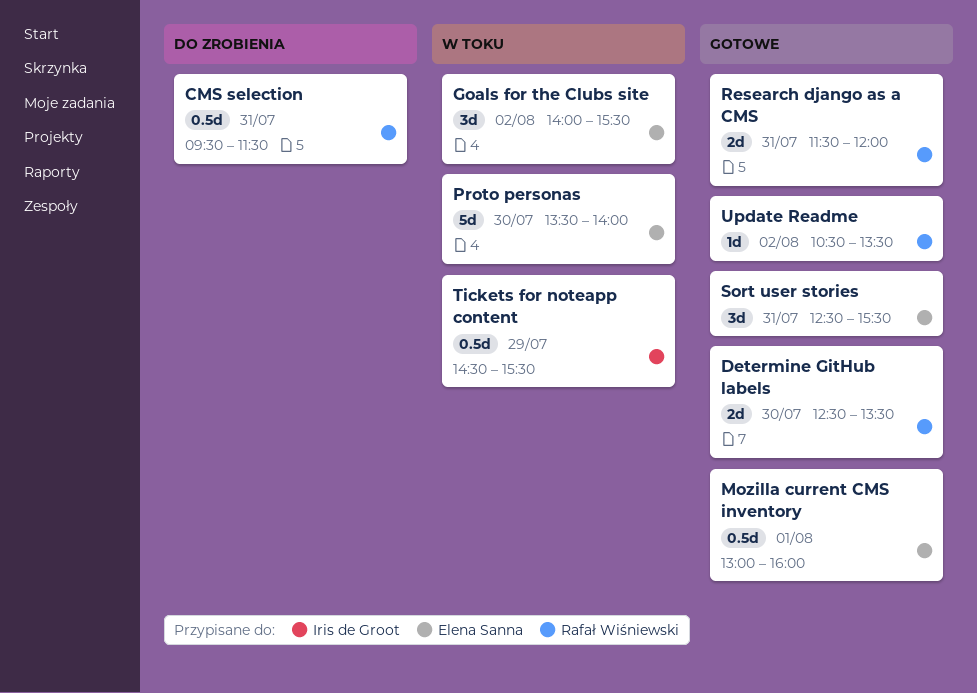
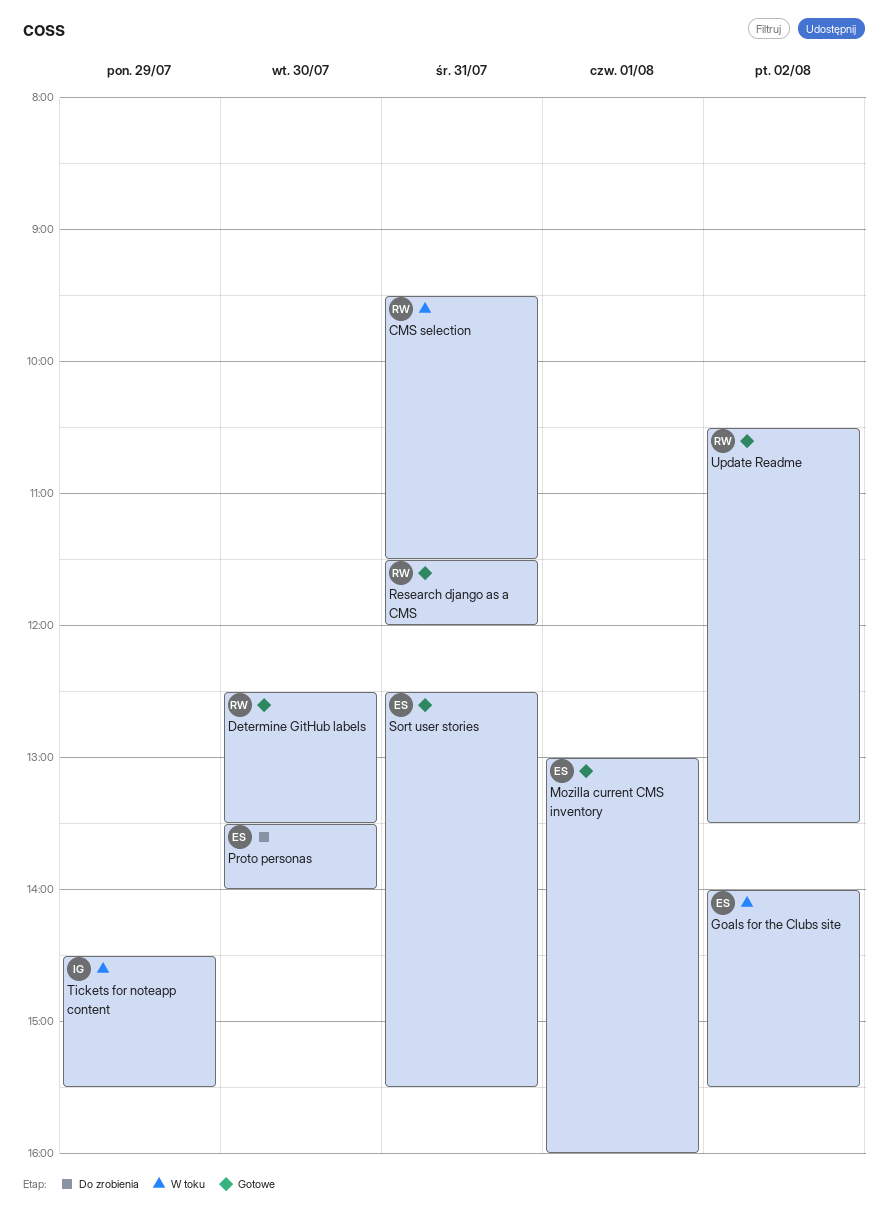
CMS selection, status: Do zrobienia -> W toku
Proto personas, status: W toku -> Do zrobienia

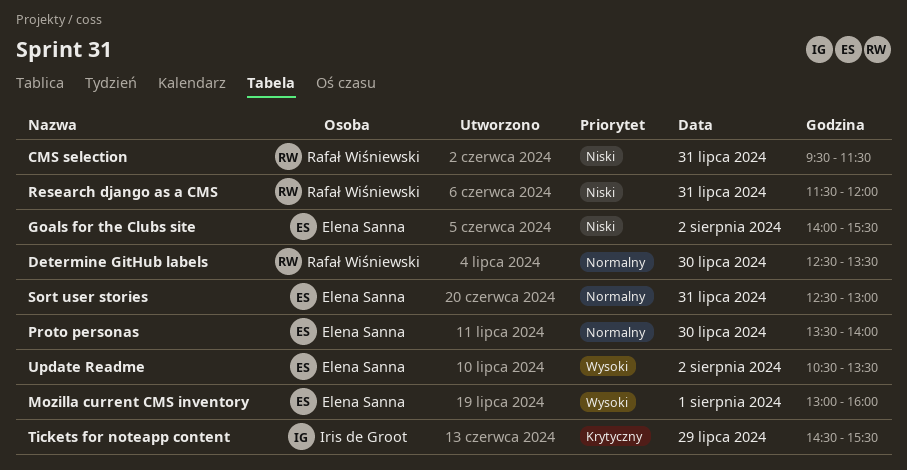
Sort user stories, ends: 15:30 -> 13:00
Update Readme, owner: Rafał Wiśniewski -> Elena Sanna

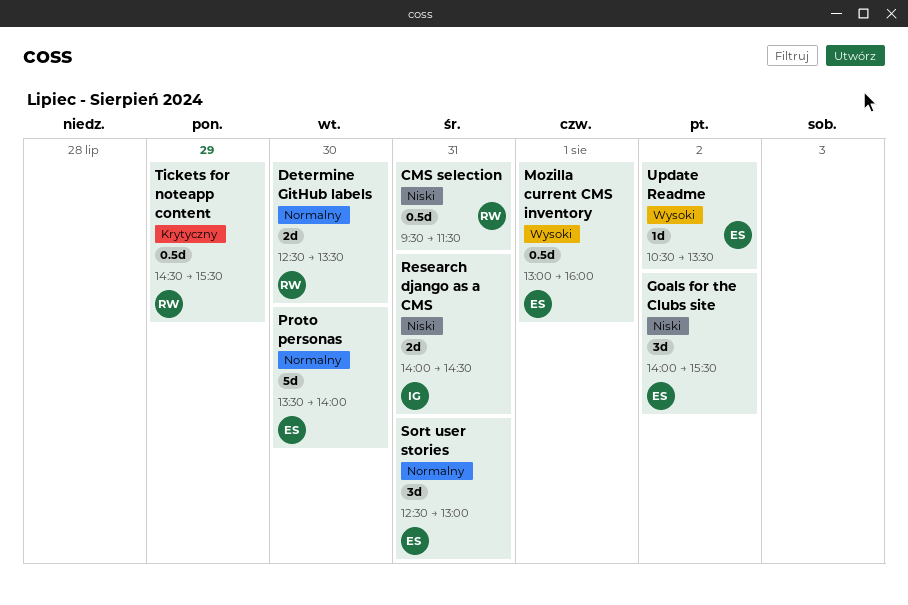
Research django as a CMS, owner: Rafał Wiśniewski -> Iris de Groot
Research django as a CMS, begins: 11:30 -> 14:00
Research django as a CMS, ends: 12:00 -> 14:30
Tickets for noteapp content, owner: Iris de Groot -> Rafał Wiśniewski

